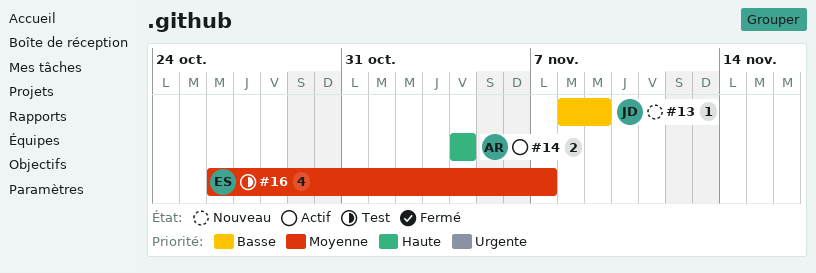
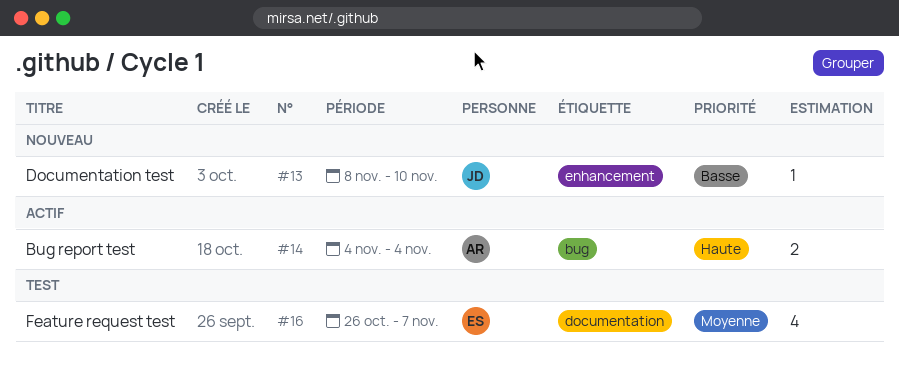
#13, due: Nov 9 -> Nov 10

